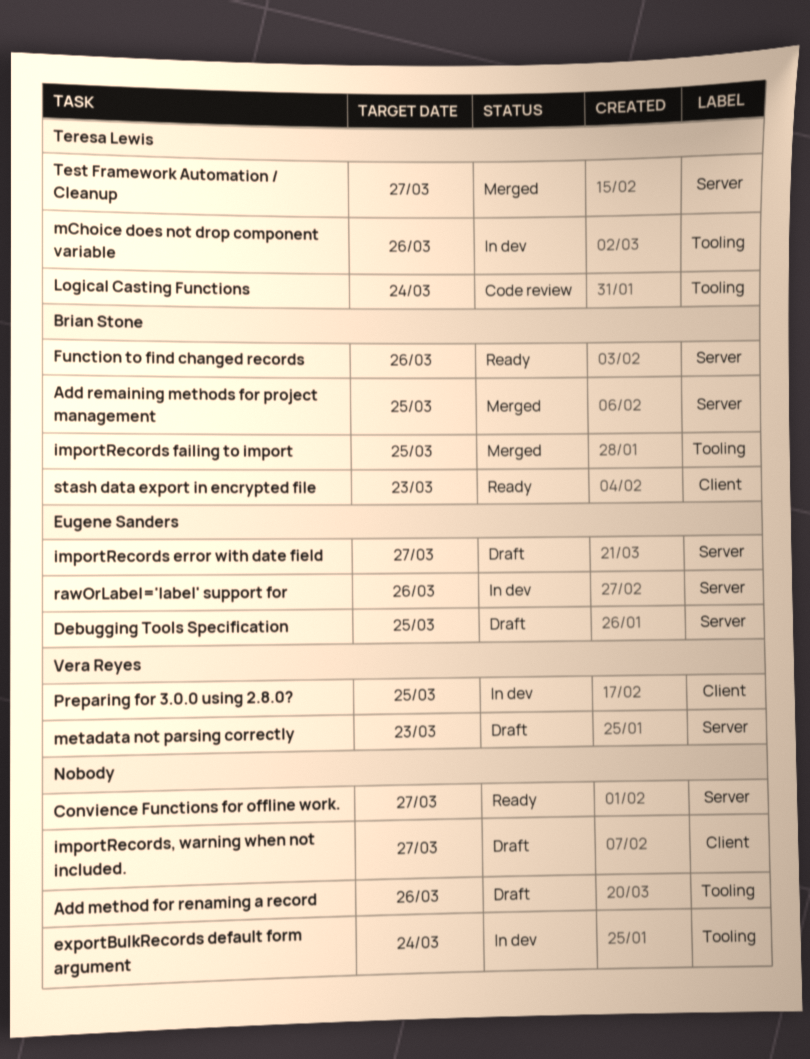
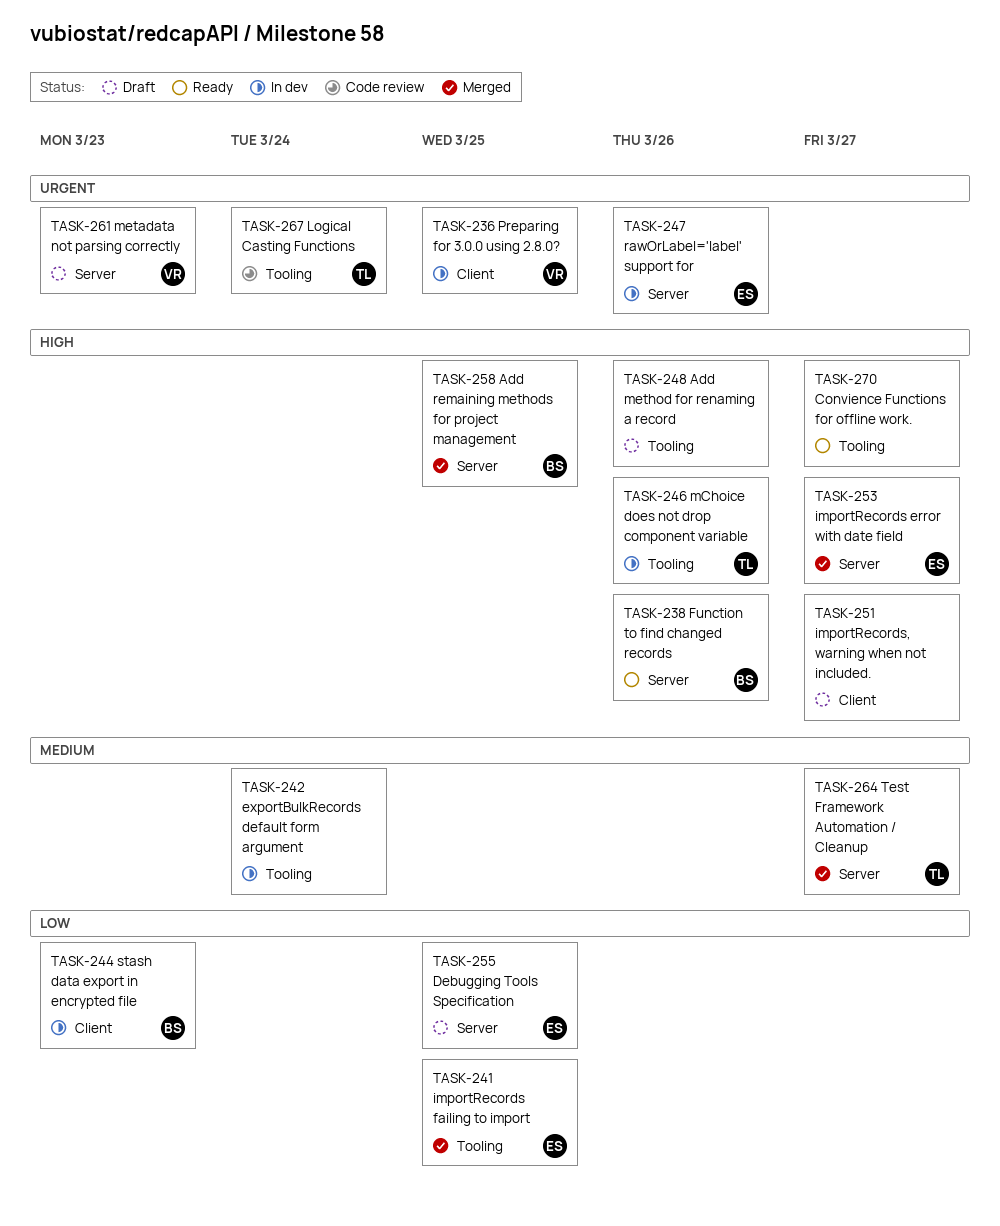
Convience Functions for offline work., label: Server -> Tooling
importRecords error with date field, status: Draft -> Merged
importRecords failing to import, owner: Brian Stone -> Eugene Sanders
stash data export in encrypted file, status: Ready -> In dev

